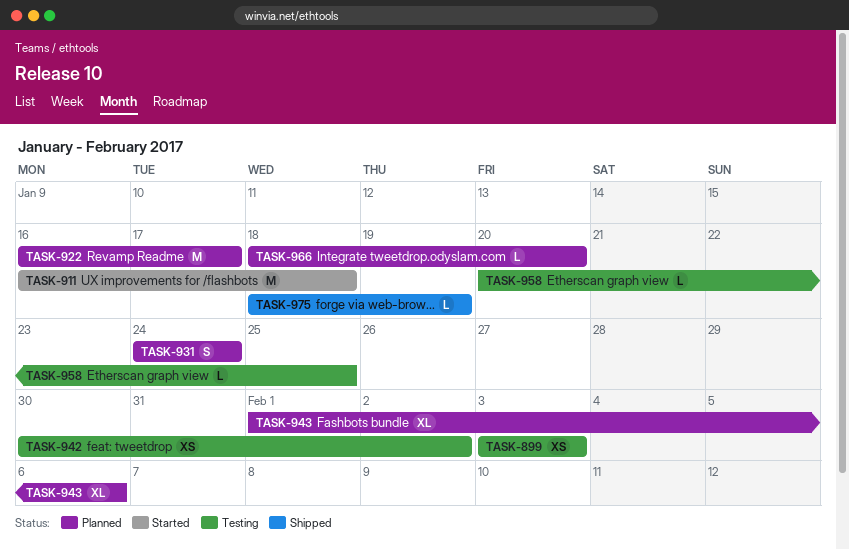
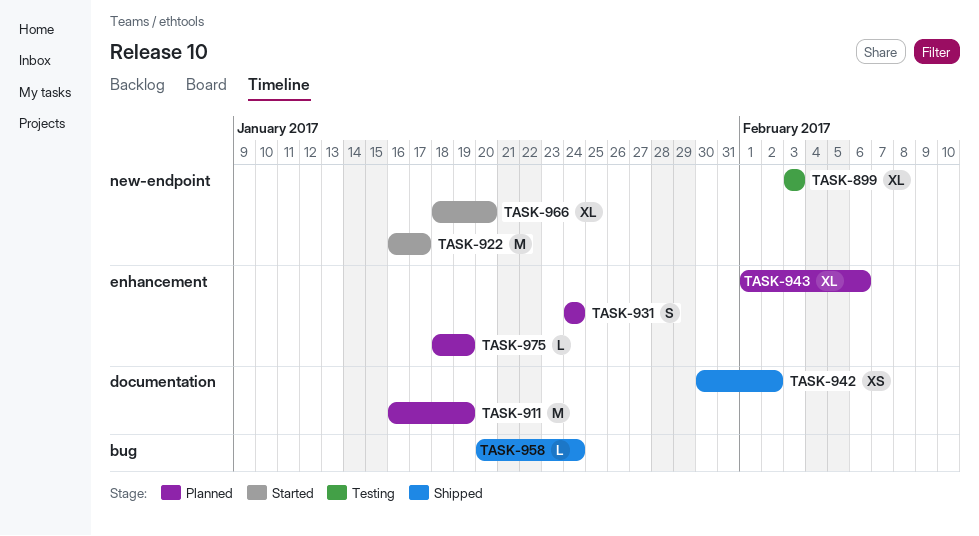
TASK-899, estimate: XS -> XL
TASK-911, status: Started -> Planned
TASK-911, due: Jan 18 -> Jan 19
TASK-922, status: Planned -> Started
TASK-942, status: Testing -> Shipped
TASK-958, status: Testing -> Shipped
TASK-958, due: Jan 25 -> Jan 24
TASK-966, status: Planned -> Started
TASK-966, estimate: L -> XL
TASK-975, status: Shipped -> Planned

